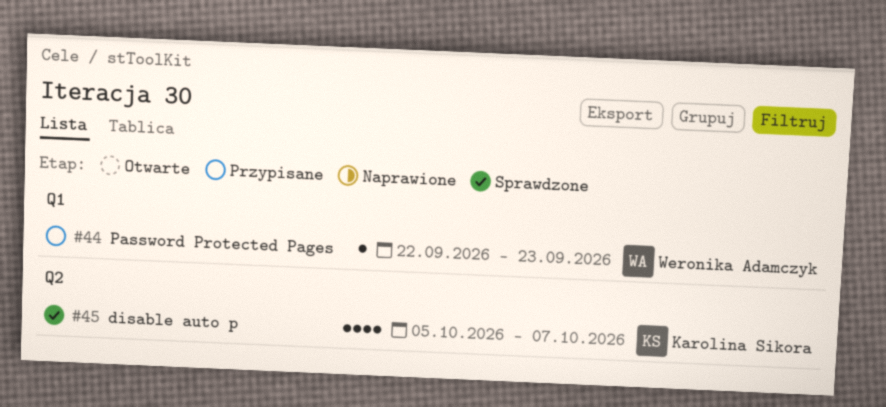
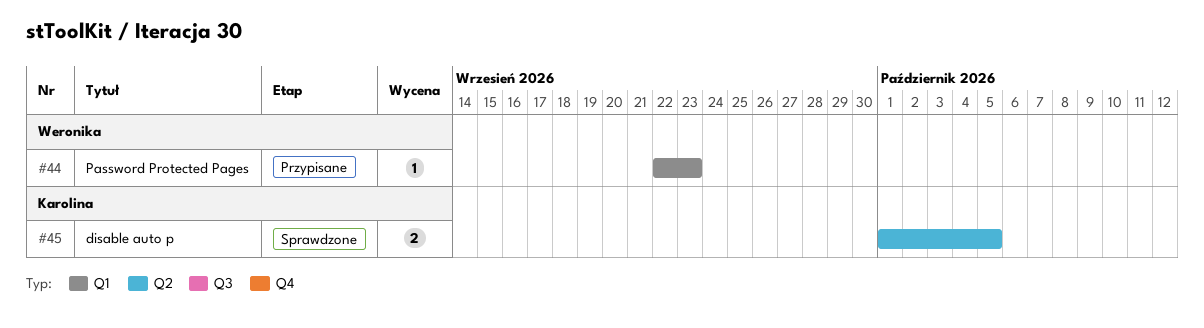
#45, estimate: 4 -> 2
#45, start: Oct 5 -> Oct 1
#45, due: Oct 7 -> Oct 5

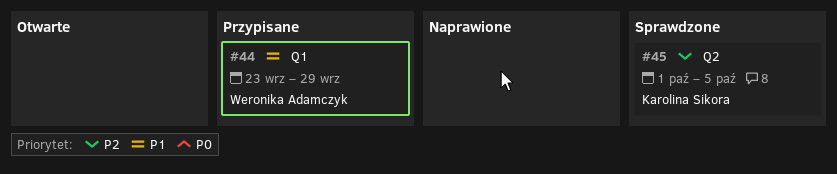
#44, start: Sep 22 -> Sep 23
#44, due: Sep 23 -> Sep 29

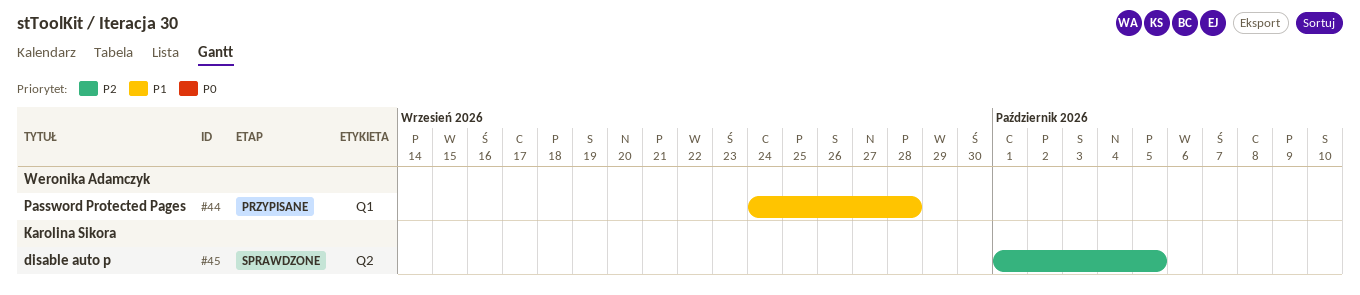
#44, start: Sep 23 -> Sep 24
#44, due: Sep 29 -> Sep 28

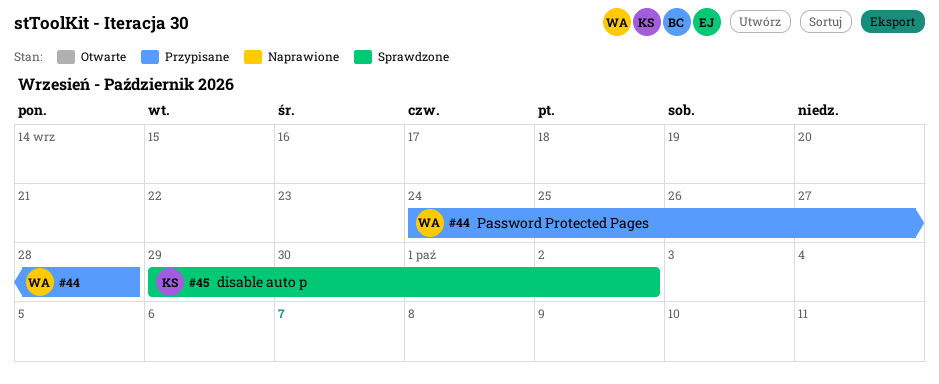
#45, start: Oct 1 -> Sep 29
#45, due: Oct 5 -> Oct 2

